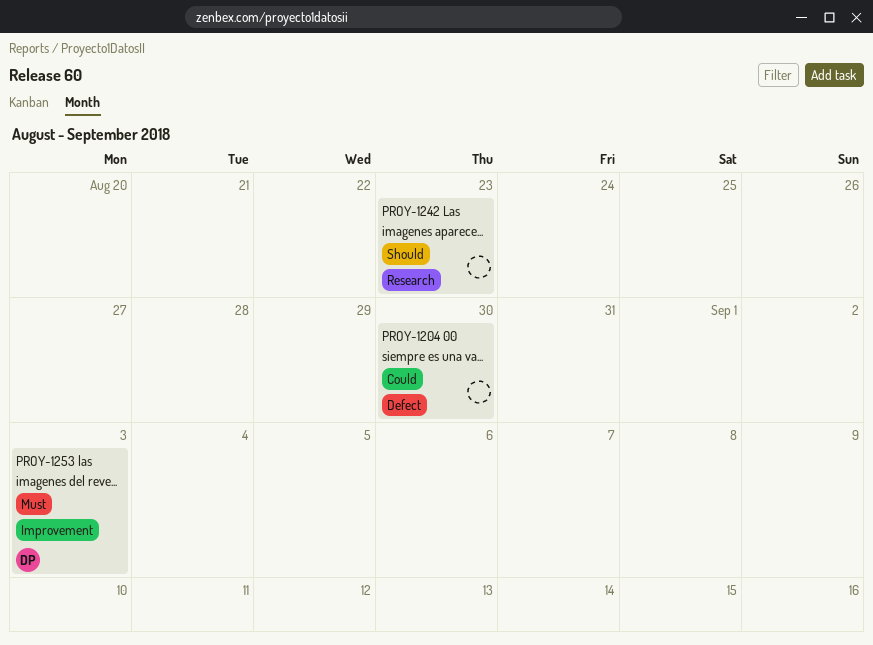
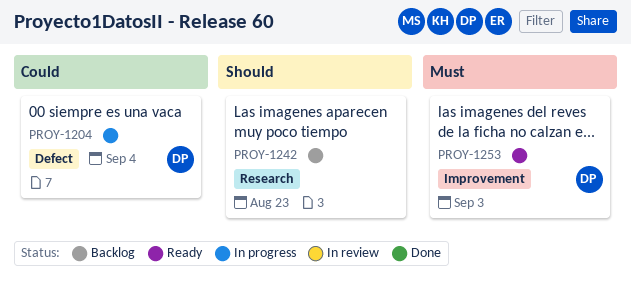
PROY-1204, owner: none -> DP
PROY-1204, due: Aug 30 -> Sep 4

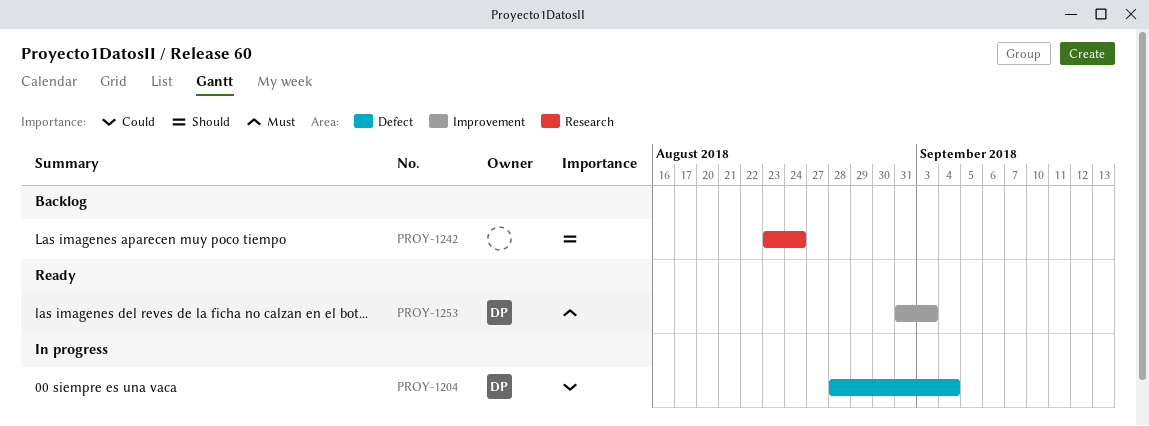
PROY-1242, due: Aug 23 -> Aug 24

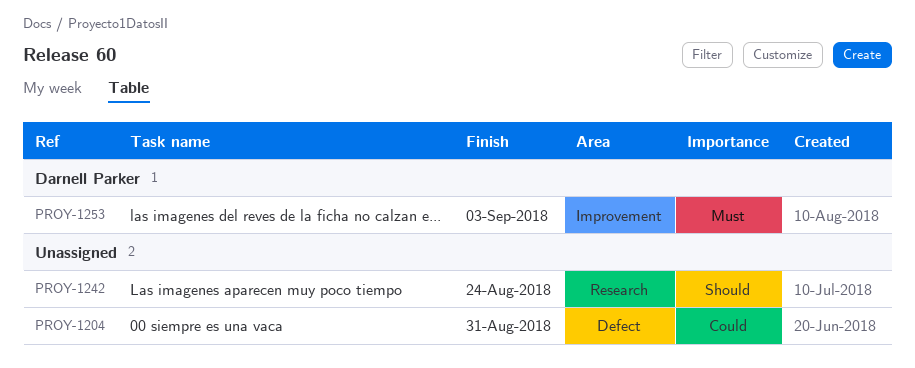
PROY-1204, owner: Darnell Parker -> none
PROY-1204, due: Sep 4 -> Aug 31

